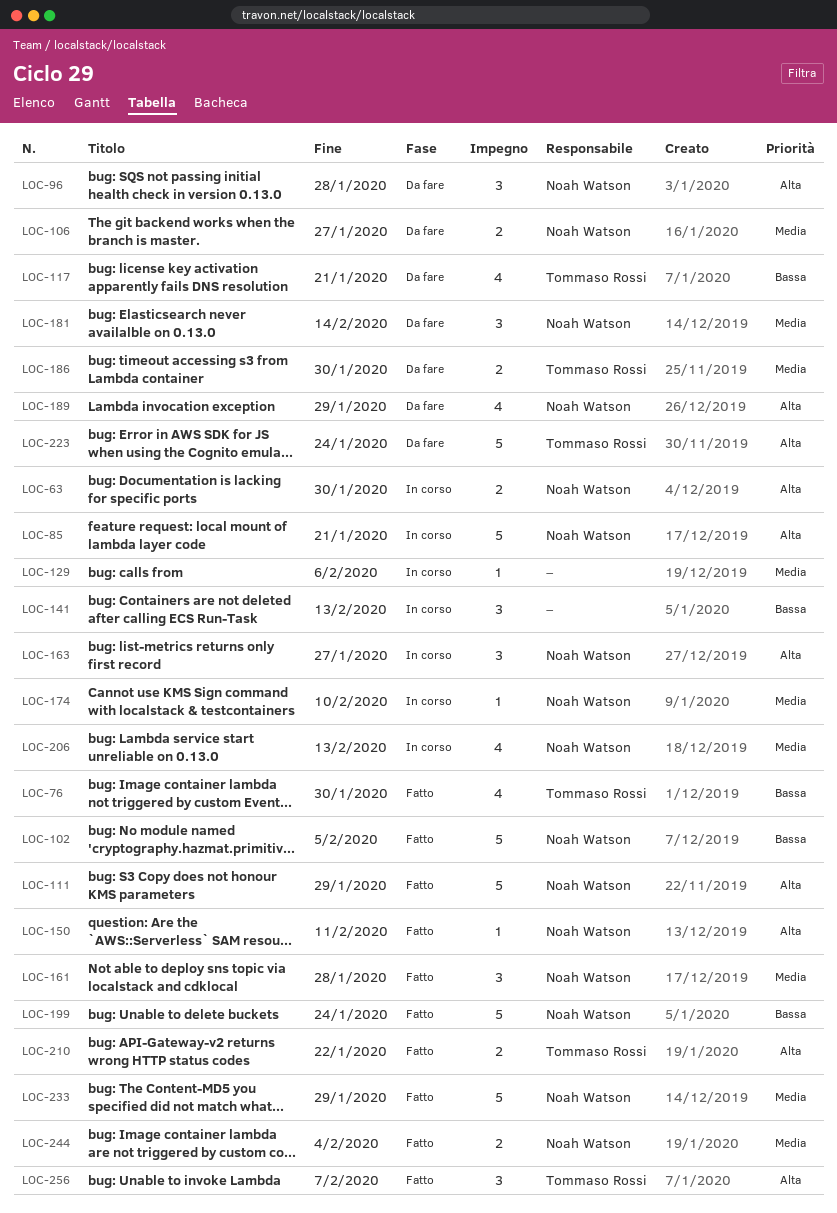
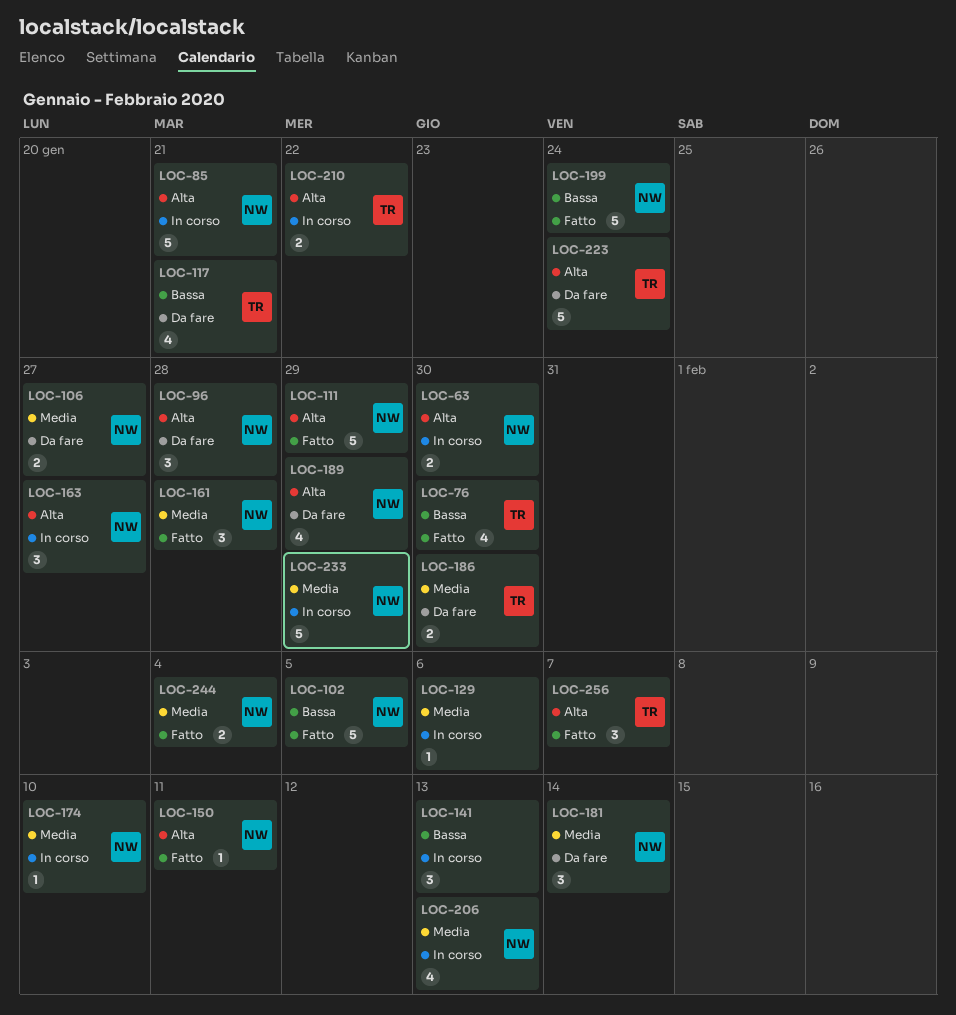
LOC-210, status: Fatto -> In corso
LOC-233, status: Fatto -> In corso

